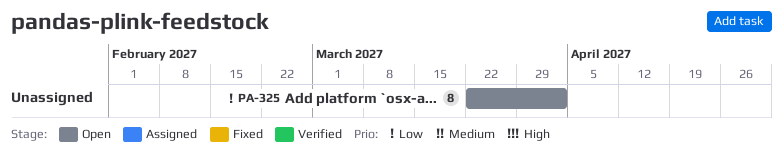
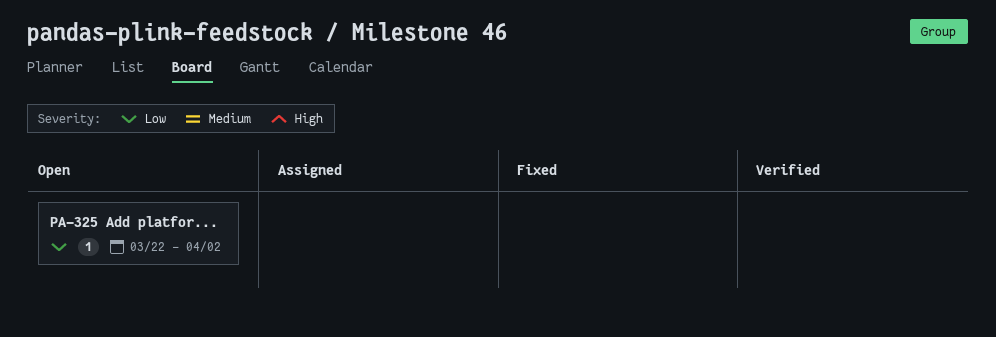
PA-325, estimate: 8 -> 1

